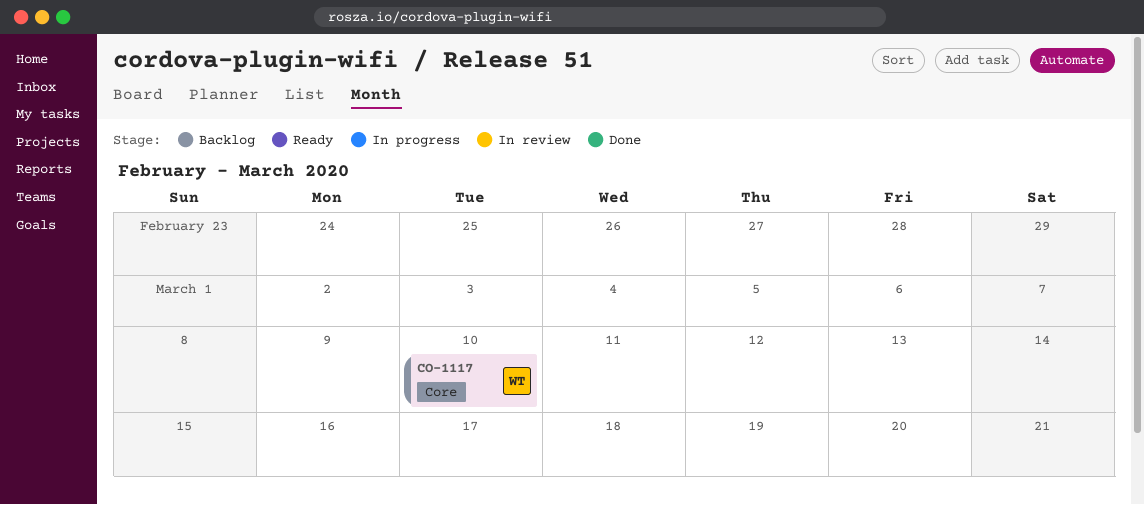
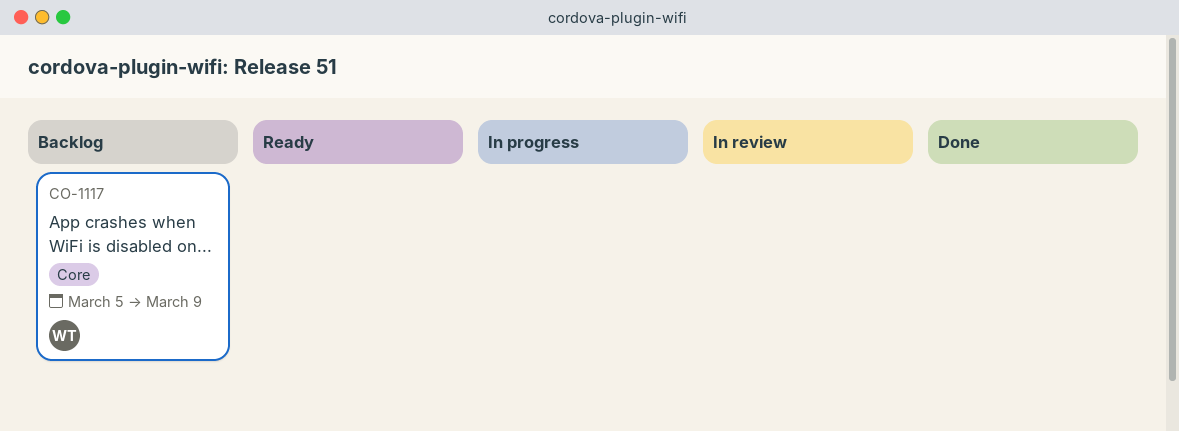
CO-1117, due: Mar 10 -> Mar 9

